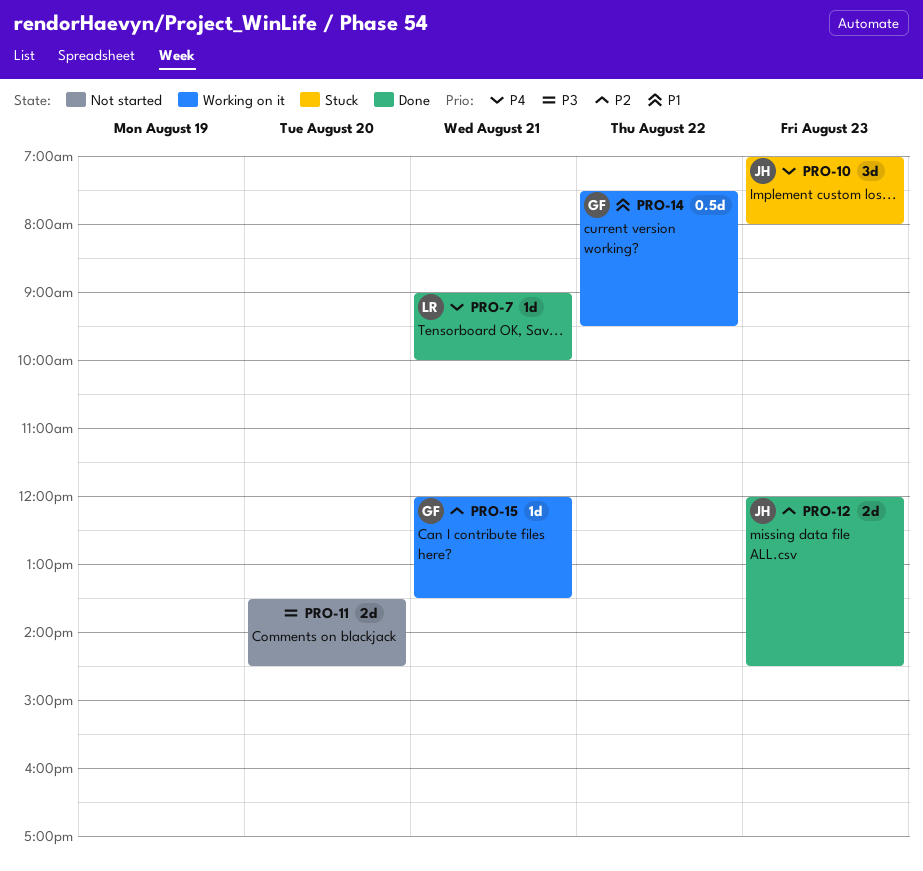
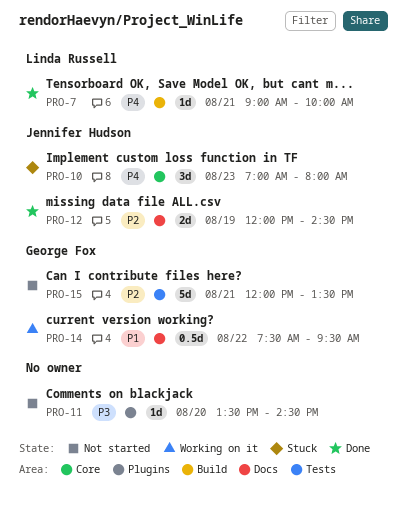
PRO-11, estimate: 2d -> 1d
PRO-12, day: Aug 23 -> Aug 19
PRO-15, status: Working on it -> Not started
PRO-15, estimate: 1d -> 5d

